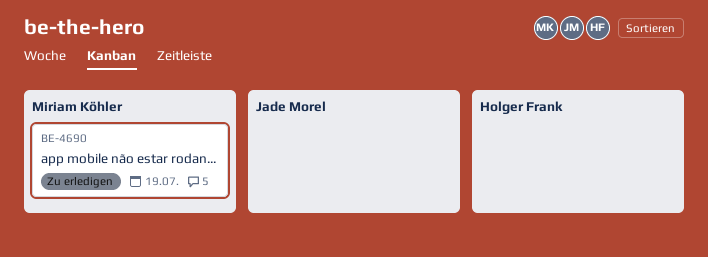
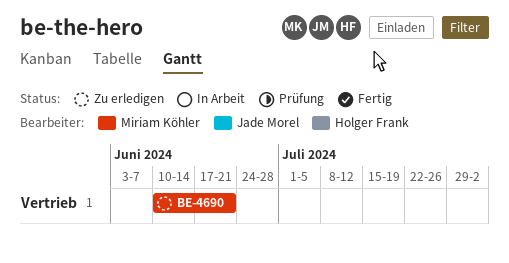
BE-4690, due: Jul 19 -> Jun 21

